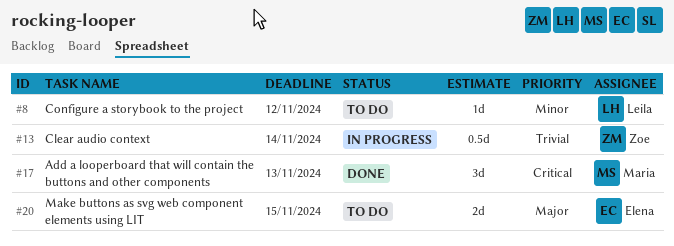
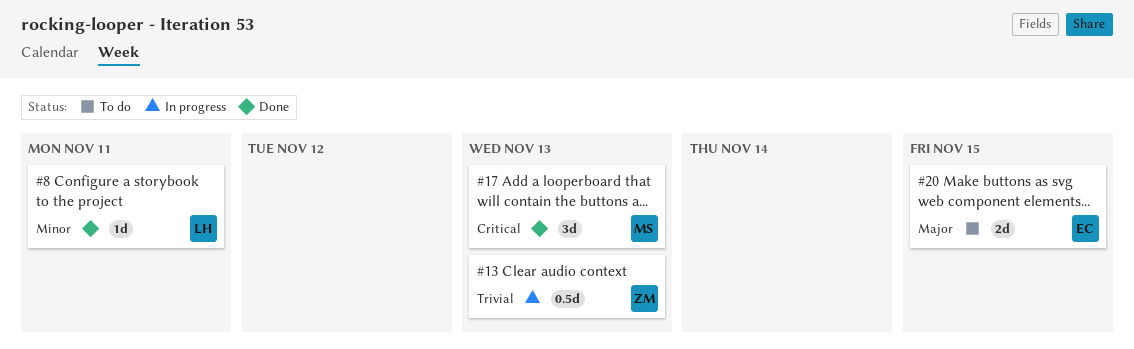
#8, status: To do -> Done
#8, due: Nov 12 -> Nov 11
#13, due: Nov 14 -> Nov 13

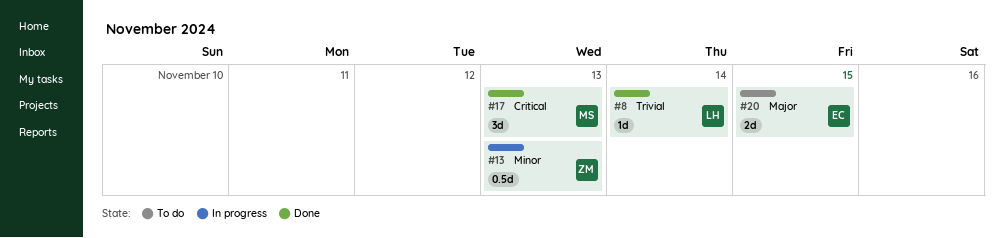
#8, priority: Minor -> Trivial
#8, due: Nov 11 -> Nov 14
#13, priority: Trivial -> Minor

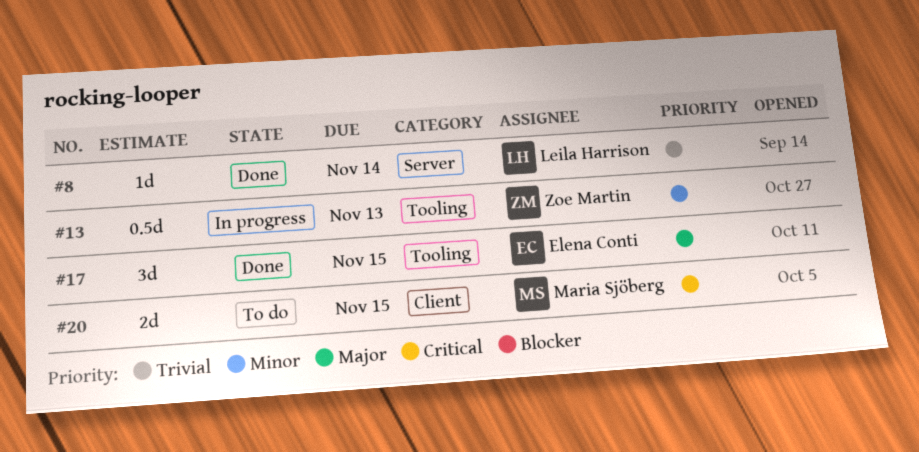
#17, owner: Maria Sjöberg -> Elena Conti
#17, priority: Critical -> Major
#17, due: Nov 13 -> Nov 15
#20, owner: Elena Conti -> Maria Sjöberg
#20, priority: Major -> Critical

